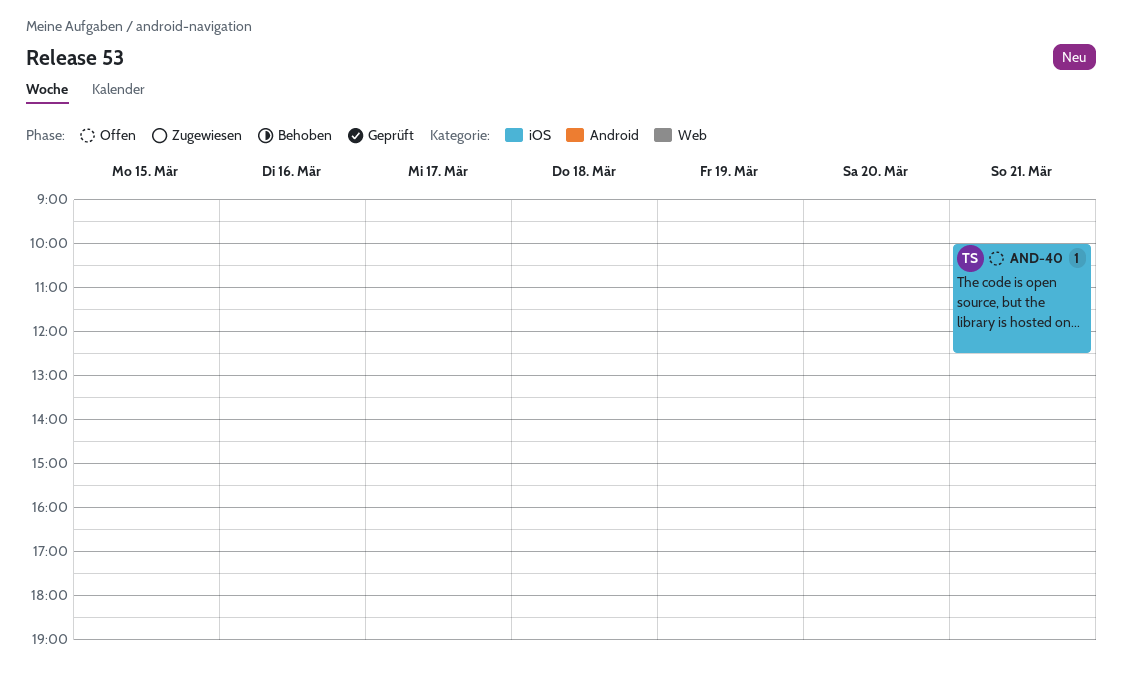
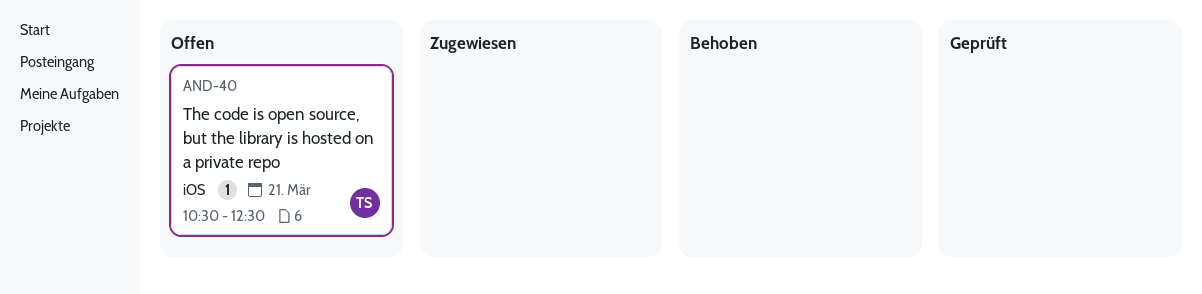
AND-40, begins: 10:00 -> 10:30

